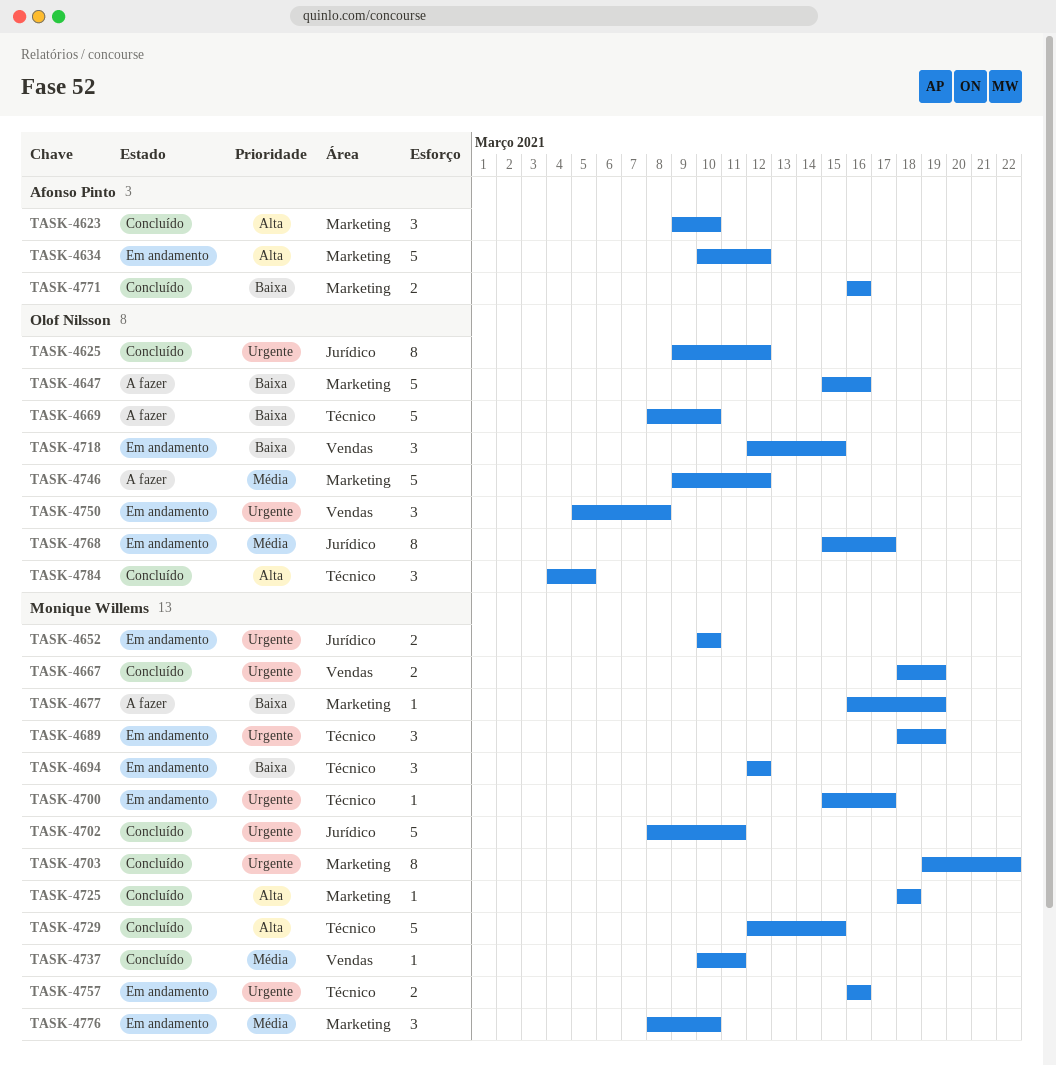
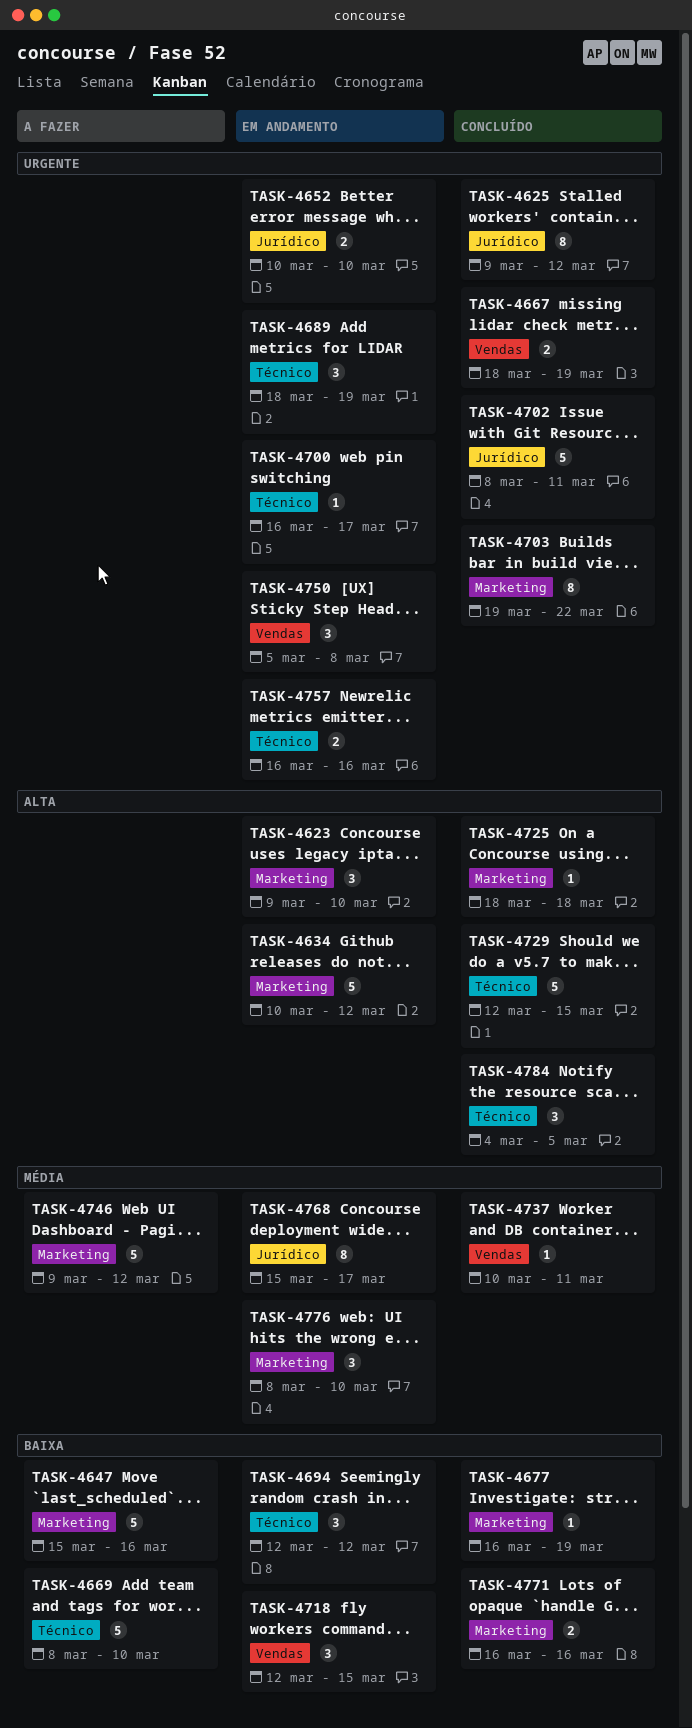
TASK-4623, status: Concluído -> Em andamento
TASK-4677, status: A fazer -> Concluído
TASK-4700, start: Mar 15 -> Mar 16

